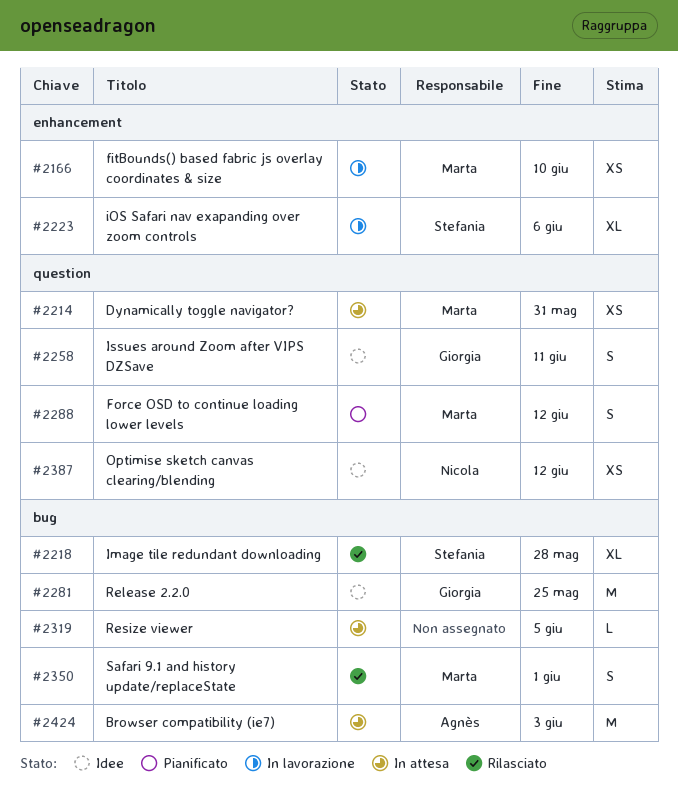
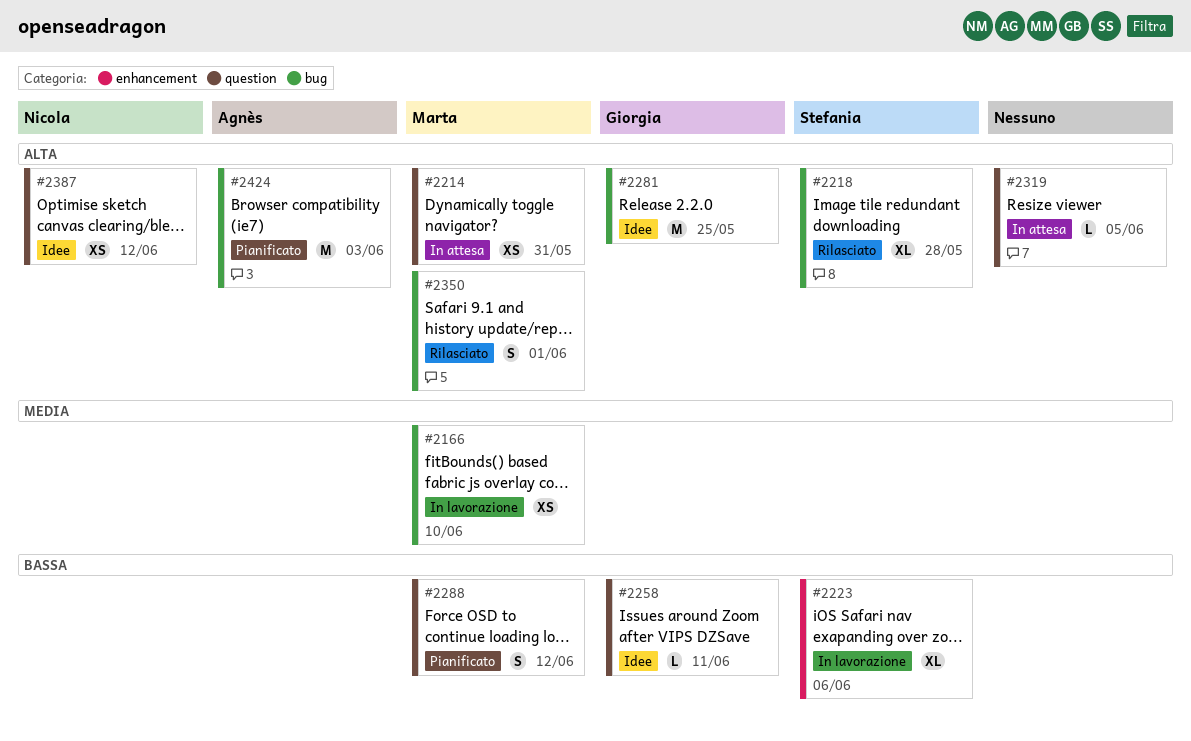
#2166, label: enhancement -> bug
#2258, estimate: S -> L
#2319, label: bug -> question
#2424, status: In attesa -> Pianificato

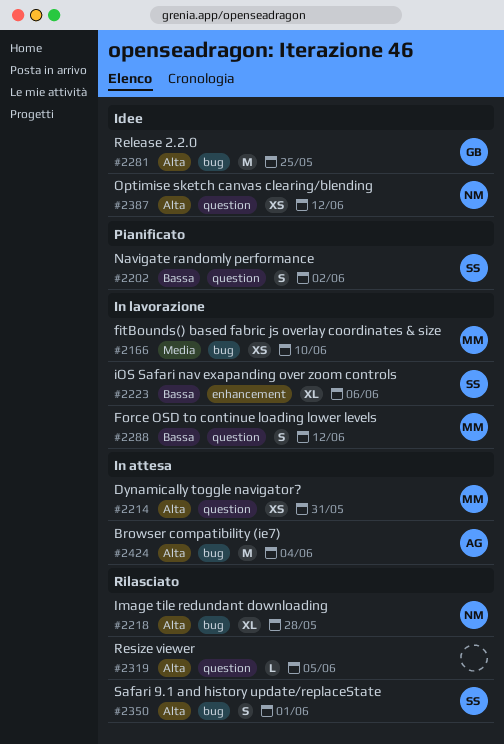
#2202: none -> present
#2218, owner: Stefania -> Nicola
#2258: present -> none
#2288, status: Pianificato -> In lavorazione
#2319, status: In attesa -> Rilasciato
#2350, owner: Marta -> Stefania
#2424, status: Pianificato -> In attesa
#2424, due: Jun 3 -> Jun 4

